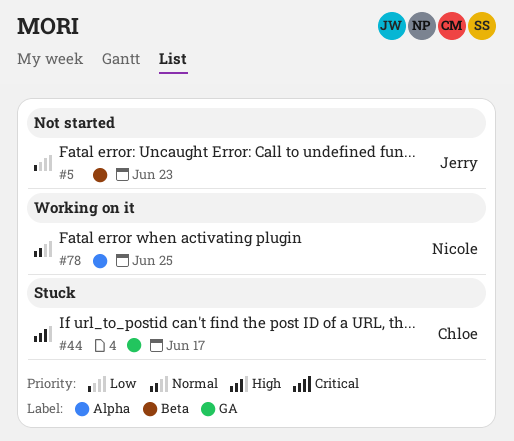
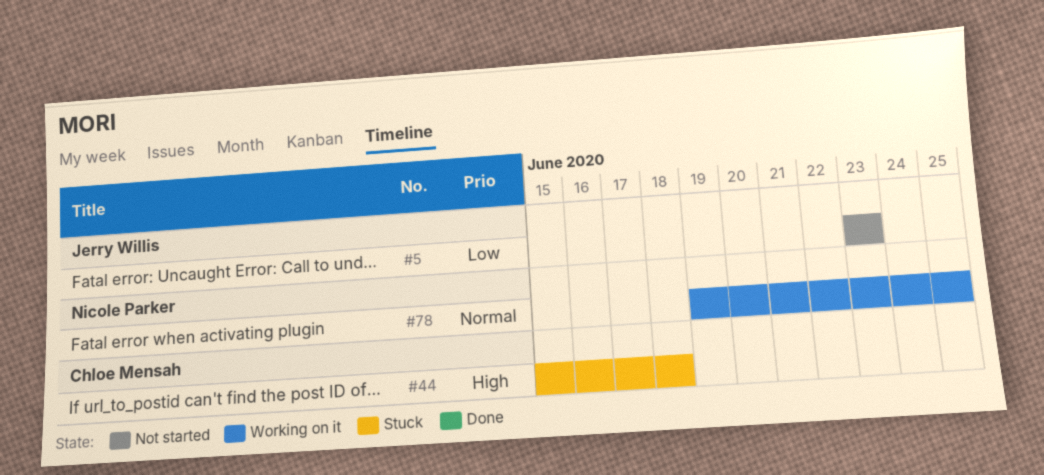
#44, due: Jun 17 -> Jun 18

